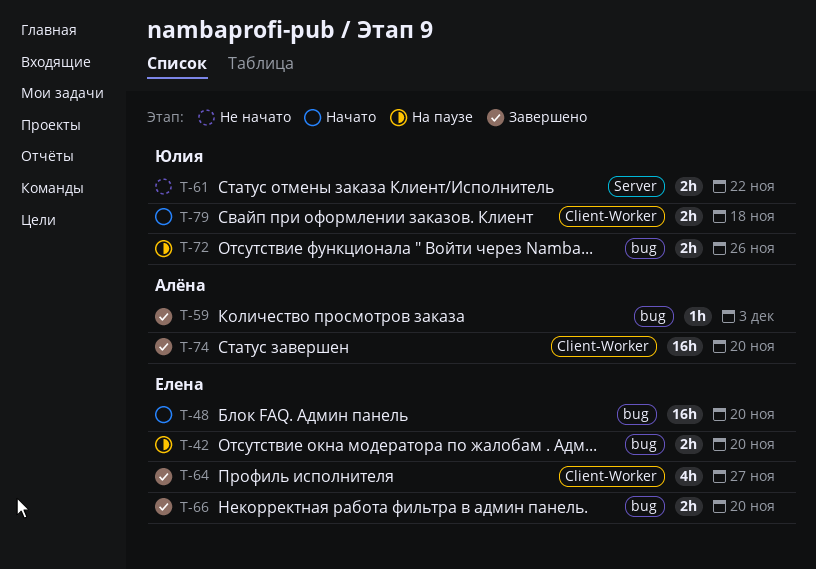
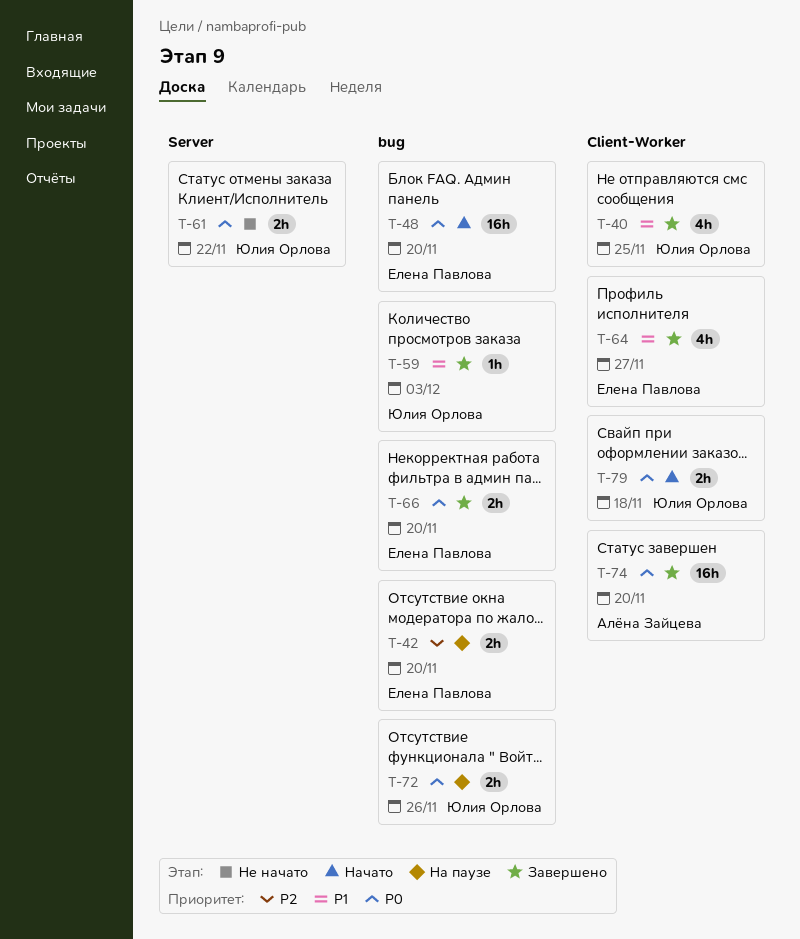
T-40: none -> present
T-59, owner: Алёна Зайцева -> Юлия Орлова

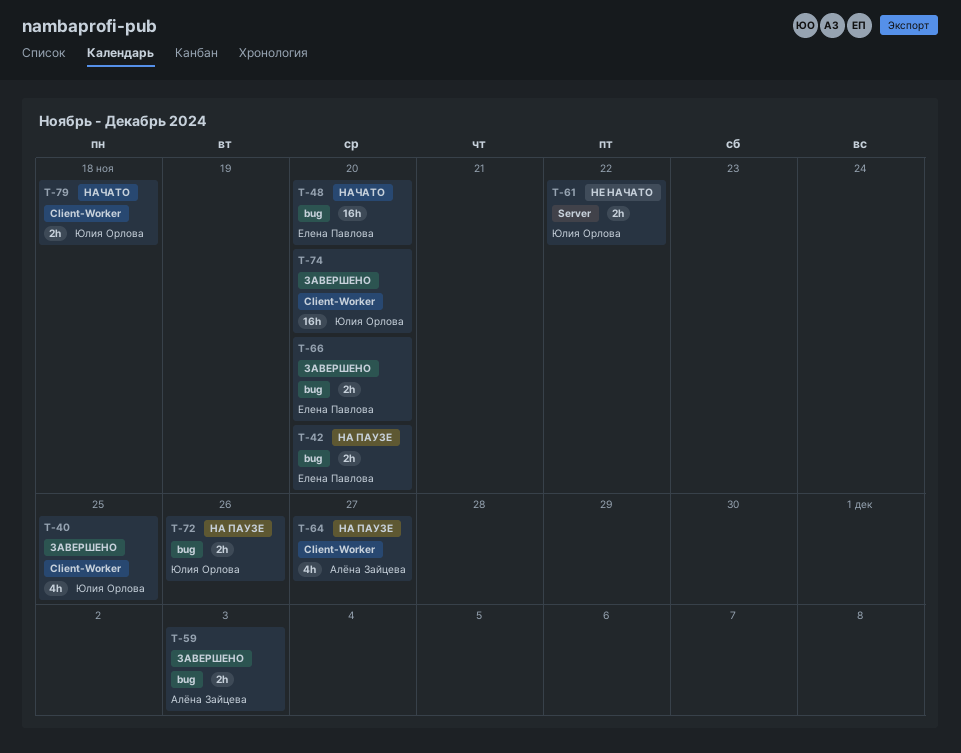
T-59, owner: Юлия Орлова -> Алёна Зайцева
T-59, estimate: 1h -> 2h
T-64, status: Завершено -> На паузе
T-64, owner: Елена Павлова -> Алёна Зайцева
T-74, owner: Алёна Зайцева -> Юлия Орлова

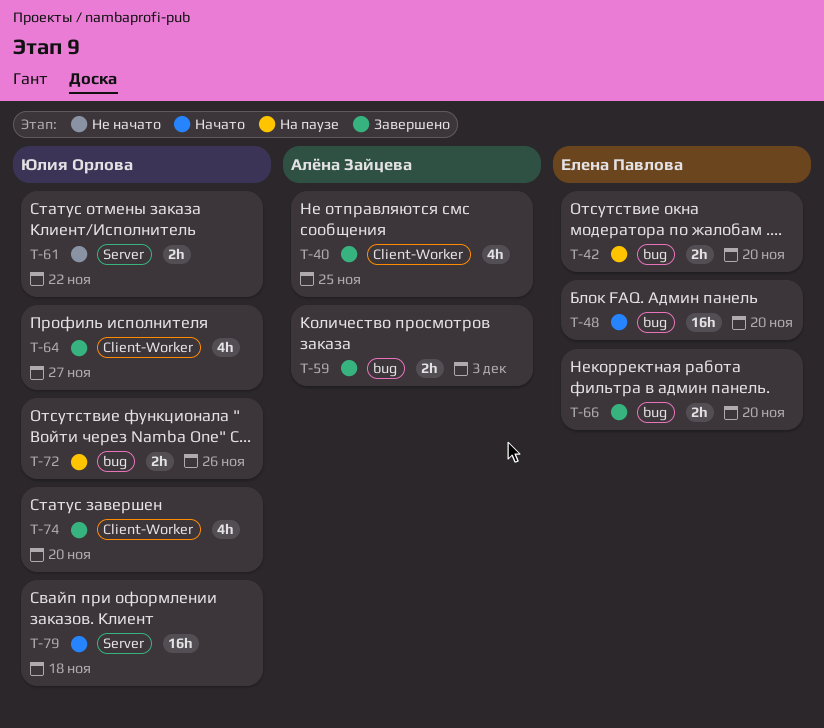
T-40, owner: Юлия Орлова -> Алёна Зайцева
T-64, status: На паузе -> Завершено
T-64, owner: Алёна Зайцева -> Юлия Орлова
T-74, estimate: 16h -> 4h
T-79, label: Client-Worker -> Server
T-79, estimate: 2h -> 16h

